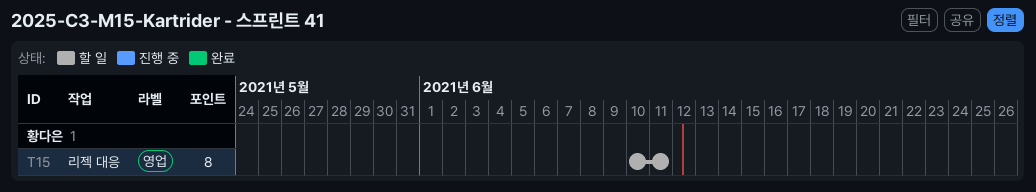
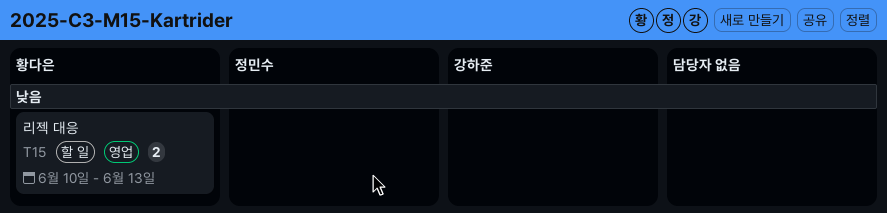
T15, estimate: 8 -> 2
T15, due: Jun 11 -> Jun 13

